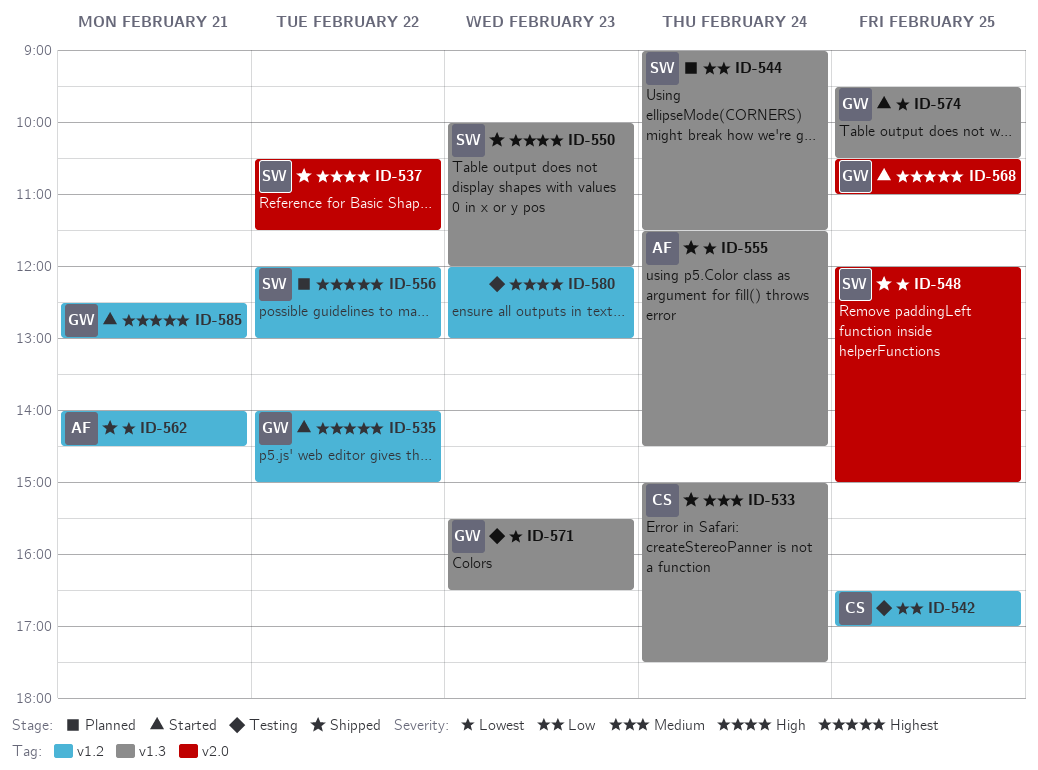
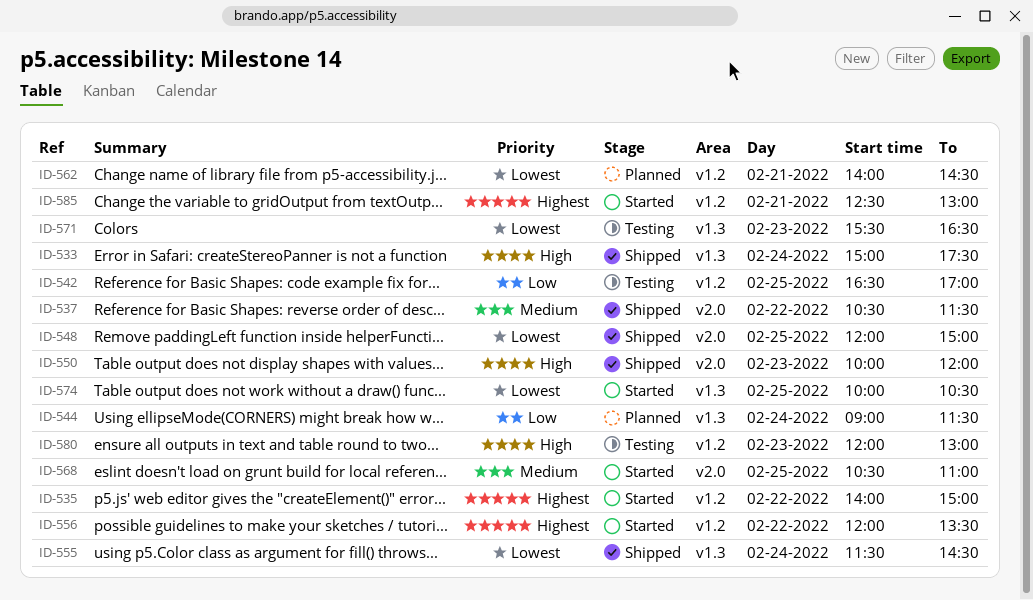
ID-533, priority: Medium -> High
ID-537, priority: High -> Medium
ID-550, label: v1.3 -> v2.0
ID-556, status: Planned -> Started
ID-556, ends: 13:00 -> 13:30
ID-562, status: Shipped -> Planned
ID-568, priority: Highest -> Medium
ID-574, begins: 09:30 -> 10:00

